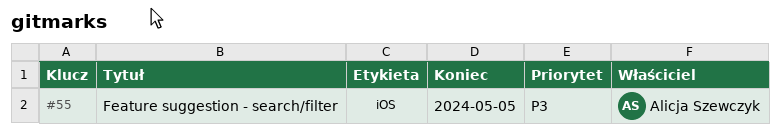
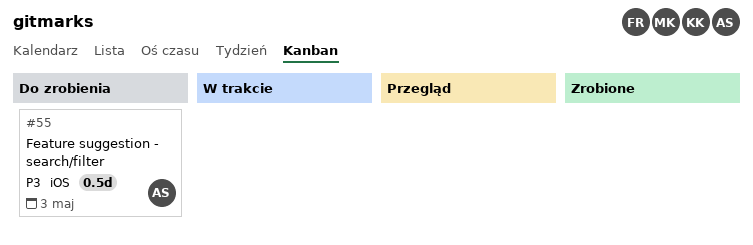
#55, due: May 5 -> May 3

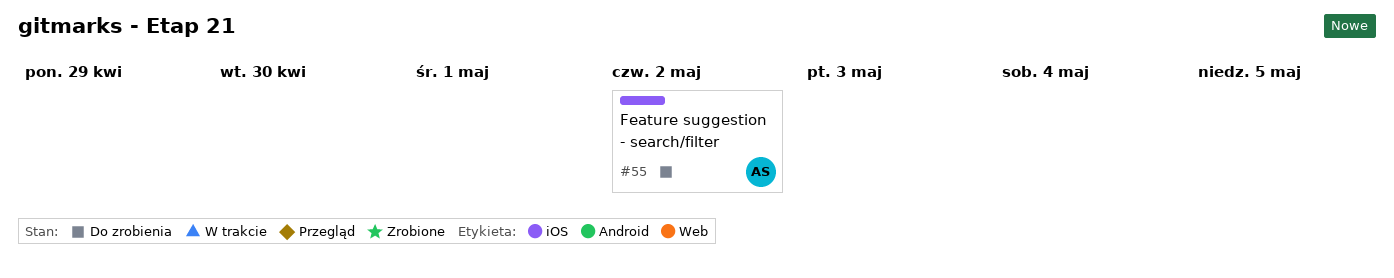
#55, due: May 3 -> May 2

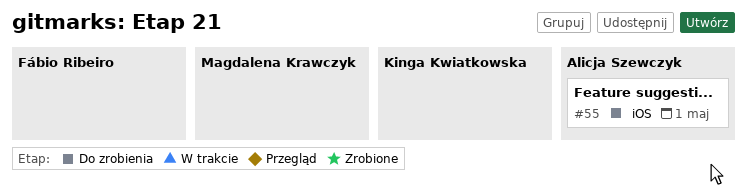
#55, due: May 2 -> May 1

